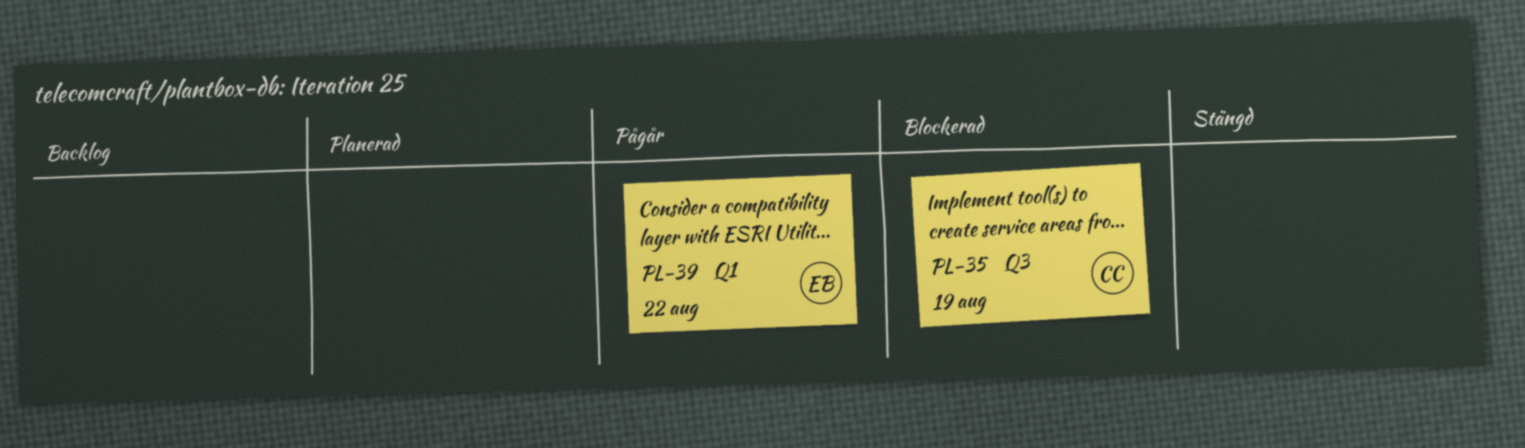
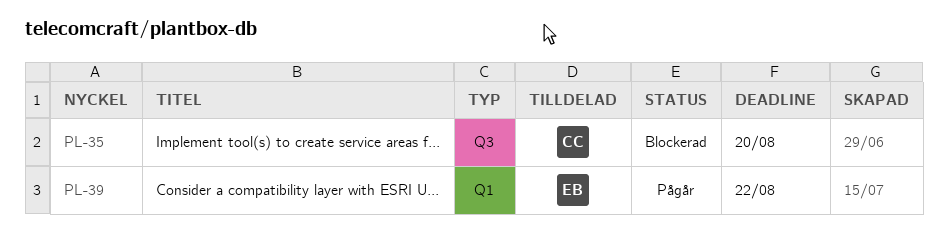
PL-35, due: Aug 19 -> Aug 20

